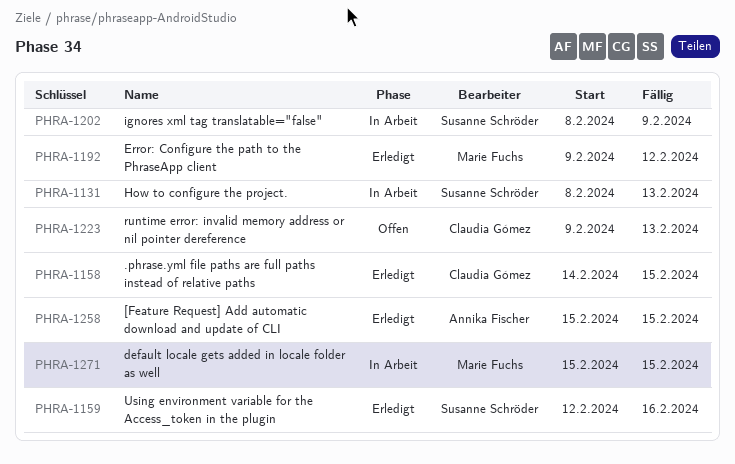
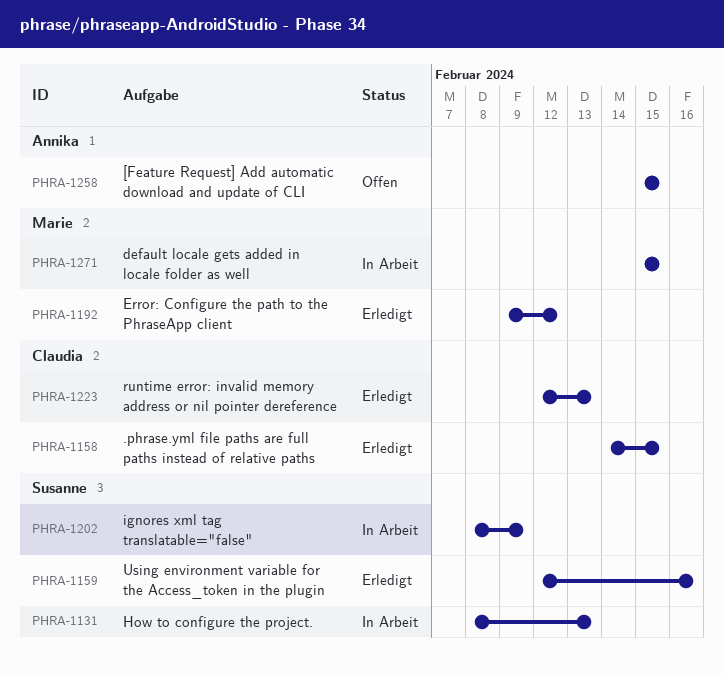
PHRA-1223, status: Offen -> Erledigt
PHRA-1223, start: Feb 9 -> Feb 12
PHRA-1258, status: Erledigt -> Offen

